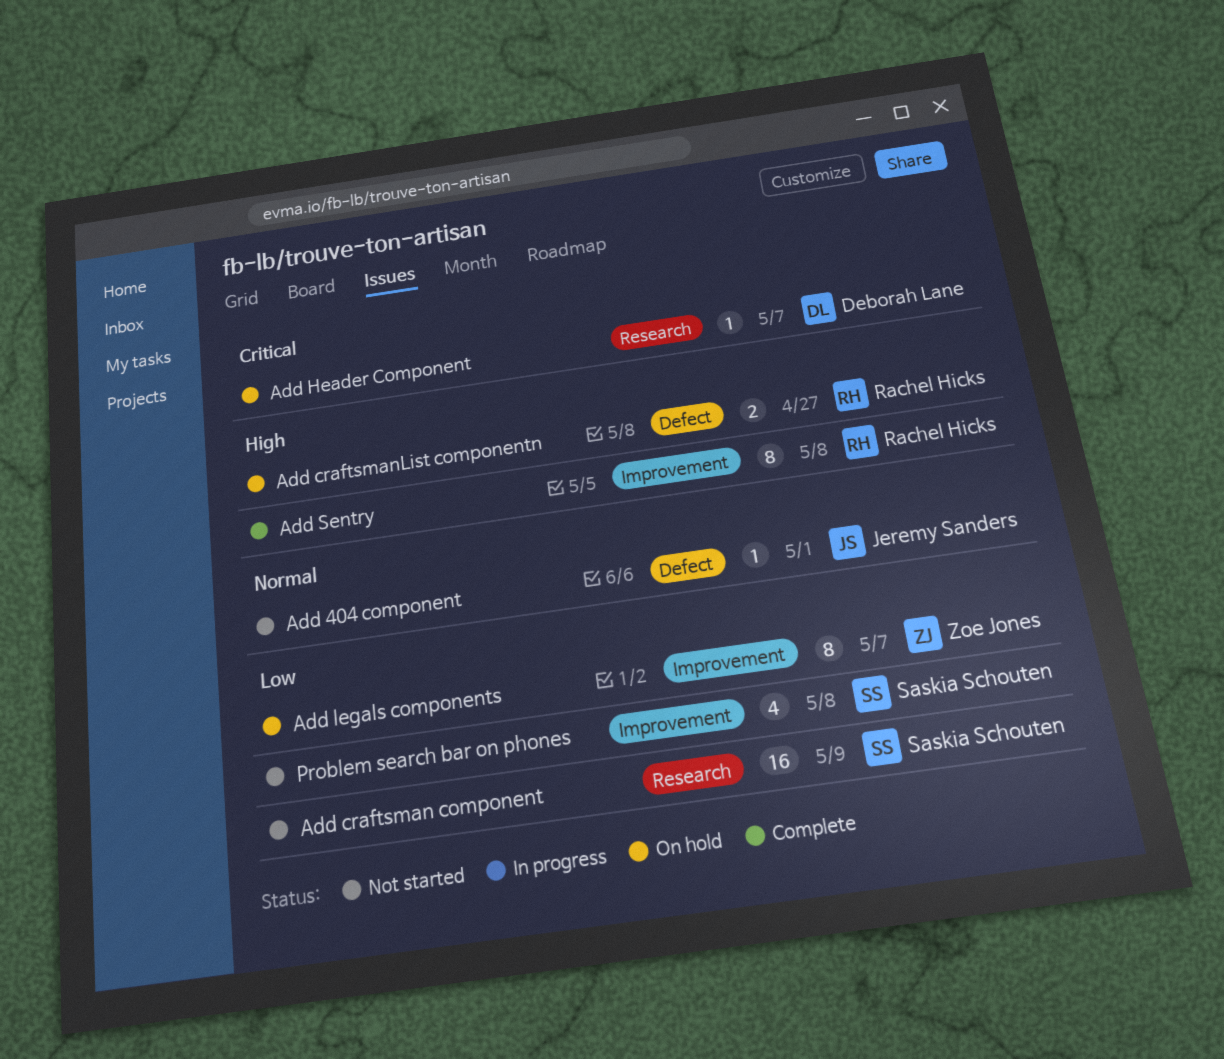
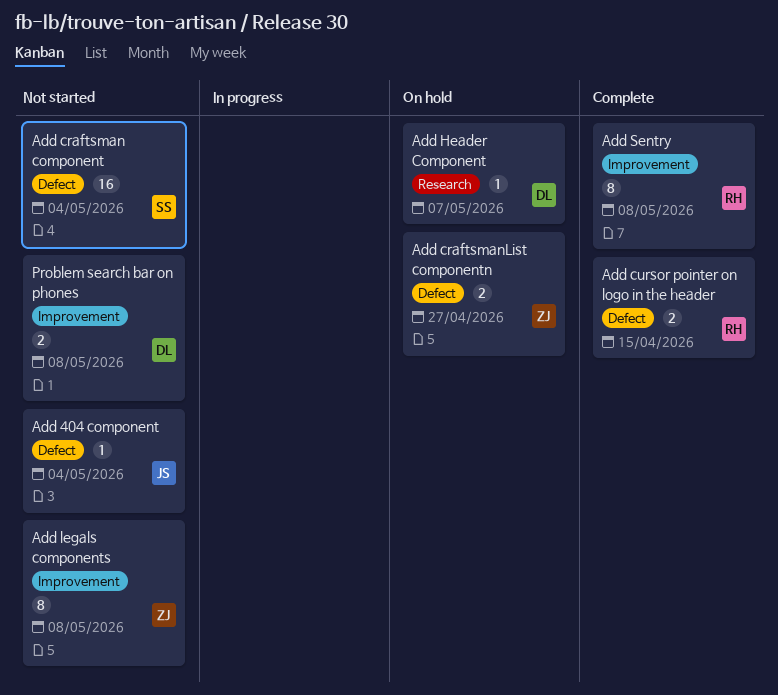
Add 404 component, due: May 1 -> May 4
Add craftsman component, label: Research -> Defect
Add craftsman component, due: May 9 -> May 4
Add craftsmanList componentn, owner: Rachel Hicks -> Zoe Jones
Add cursor pointer on logo in the header: none -> present
Add legals components, status: On hold -> Not started
Add legals components, due: May 7 -> May 8
Problem search bar on phones, owner: Saskia Schouten -> Deborah Lane
Problem search bar on phones, estimate: 4 -> 2

